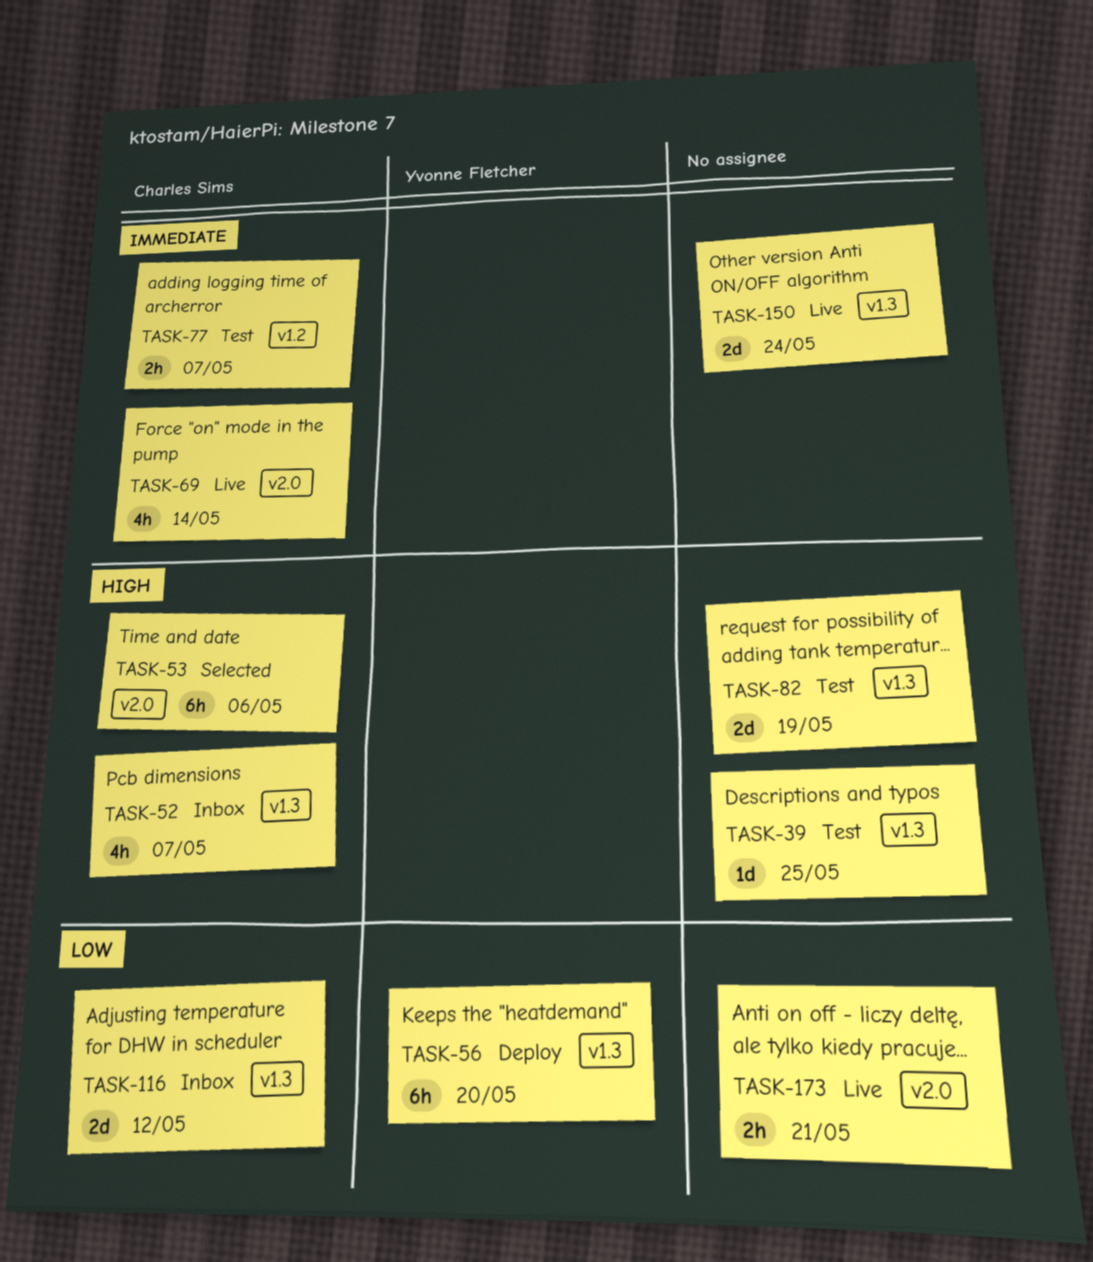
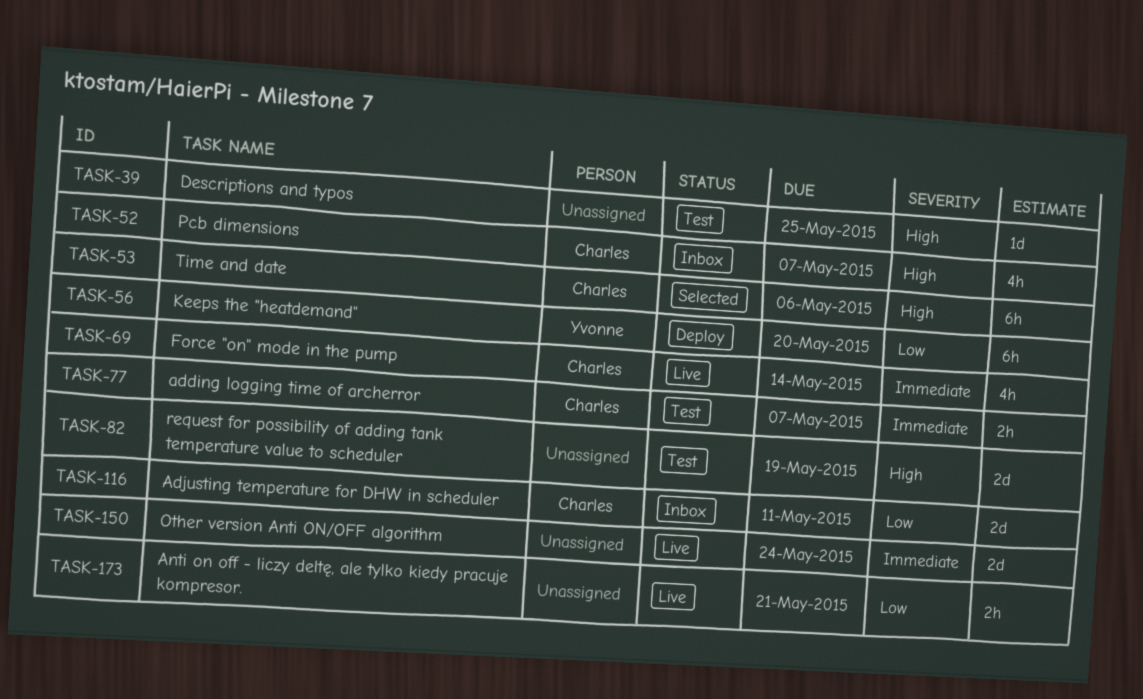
TASK-116, due: May 12 -> May 11

